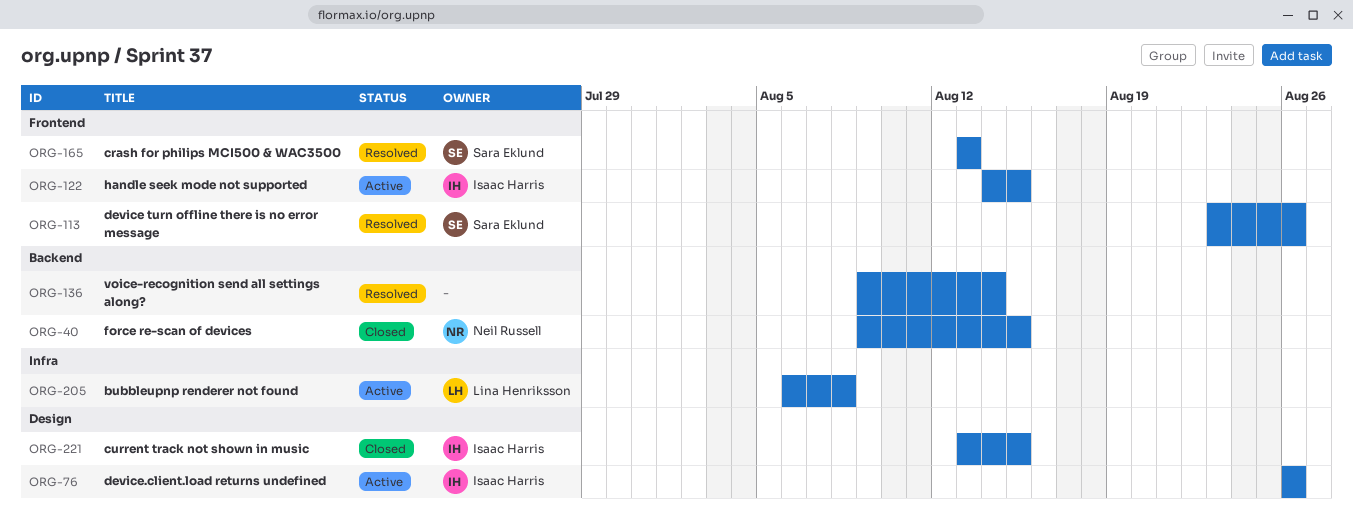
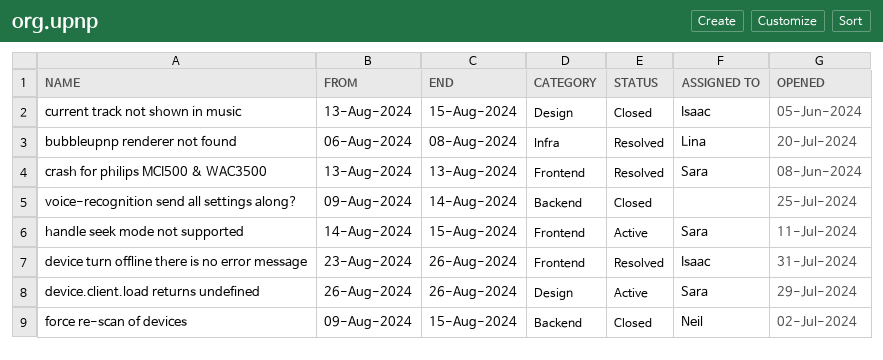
bubbleupnp renderer not found, status: Active -> Resolved
device turn offline there is no error message, owner: Sara Eklund -> Isaac Harris
device.client.load returns undefined, owner: Isaac Harris -> Sara Eklund
handle seek mode not supported, owner: Isaac Harris -> Sara Eklund
voice-recognition send all settings along?, status: Resolved -> Closed

